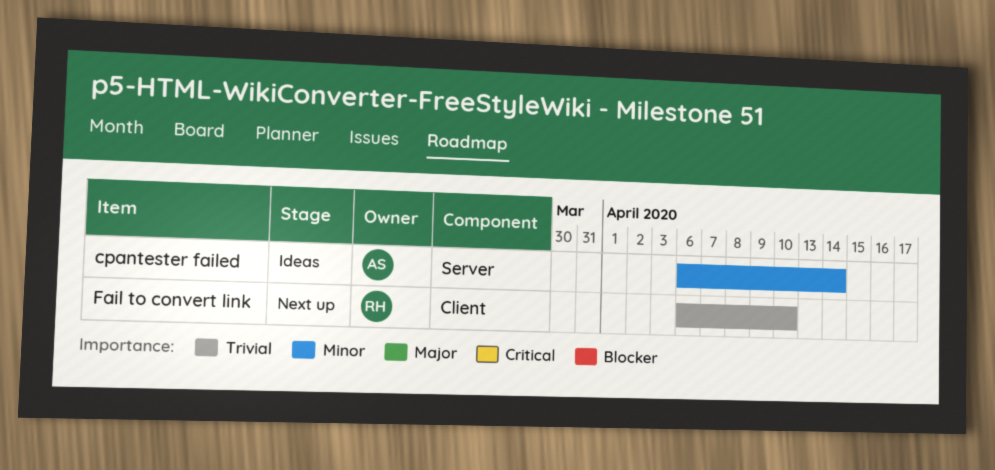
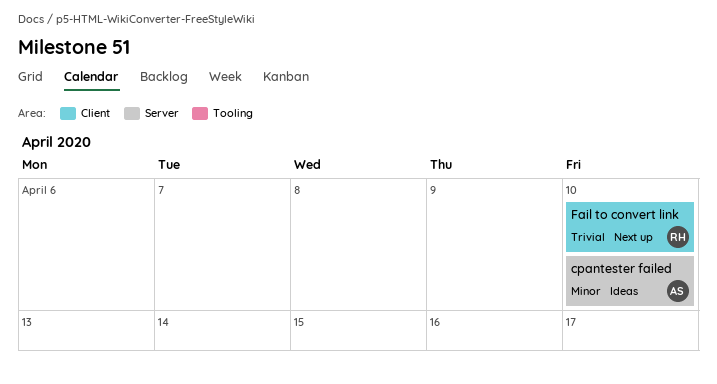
cpantester failed, due: Apr 14 -> Apr 10

